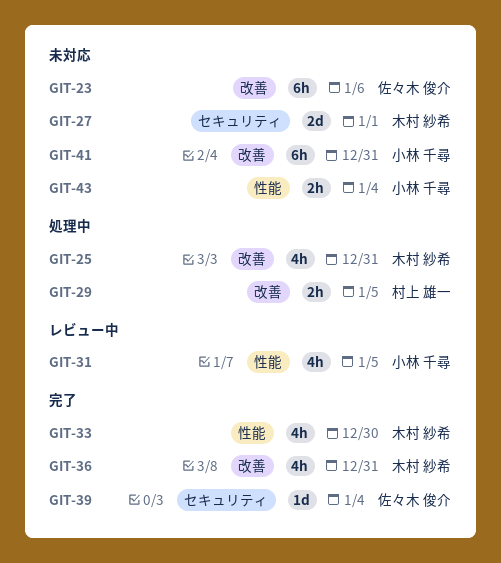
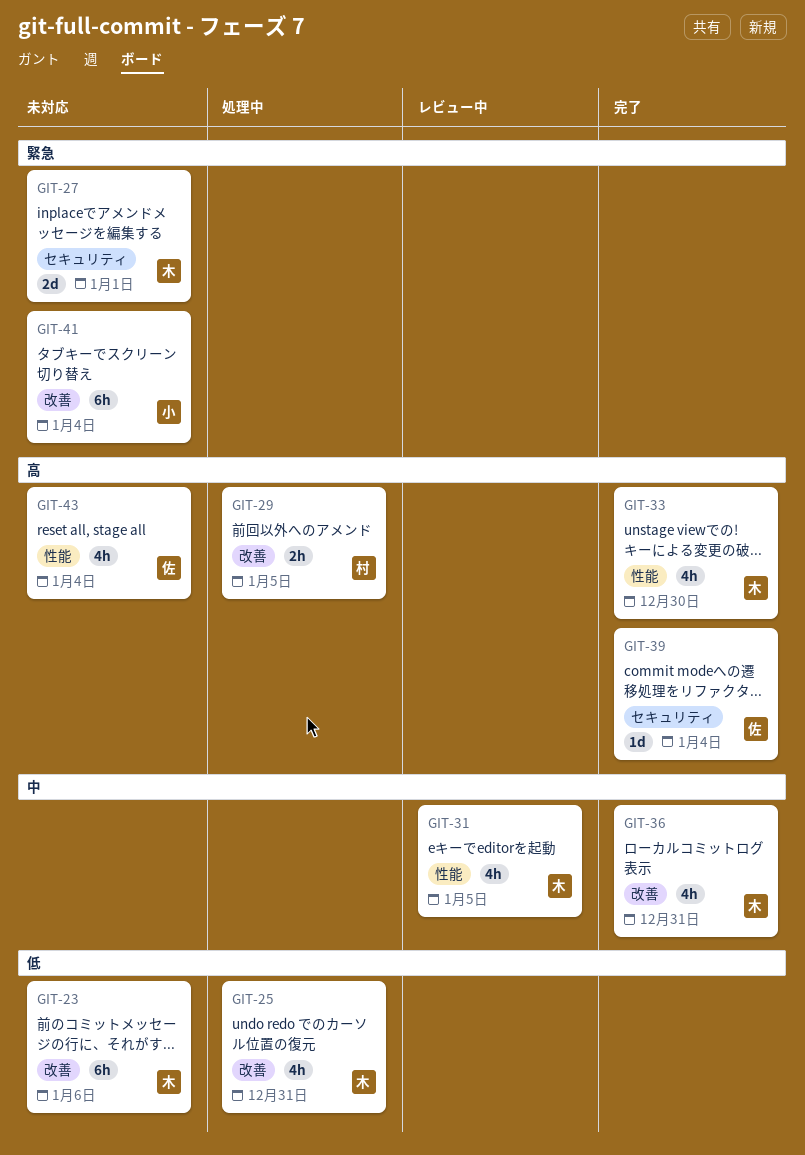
GIT-23, owner: 佐々木 俊介 -> 木村 紗希
GIT-31, owner: 小林 千尋 -> 木村 紗希
GIT-41, due: Dec 31 -> Jan 4
GIT-43, owner: 小林 千尋 -> 佐々木 俊介
GIT-43, estimate: 2h -> 4h

